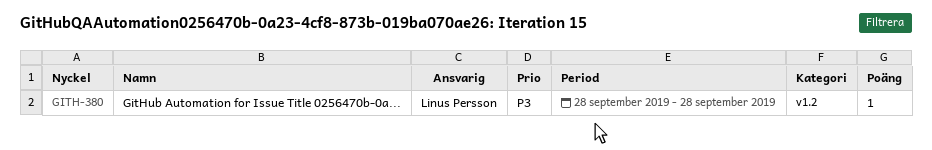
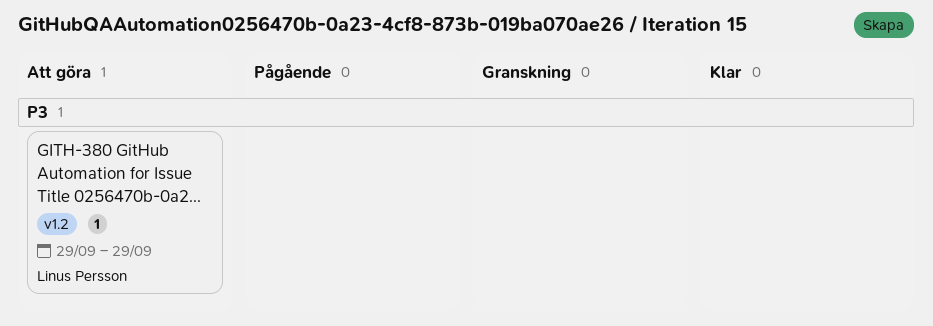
GITH-380, start: Sep 28 -> Sep 29
GITH-380, due: Sep 28 -> Sep 29

